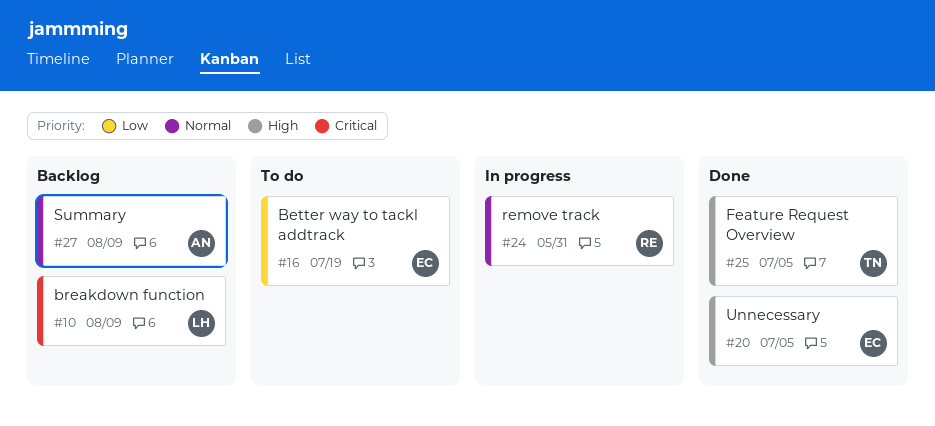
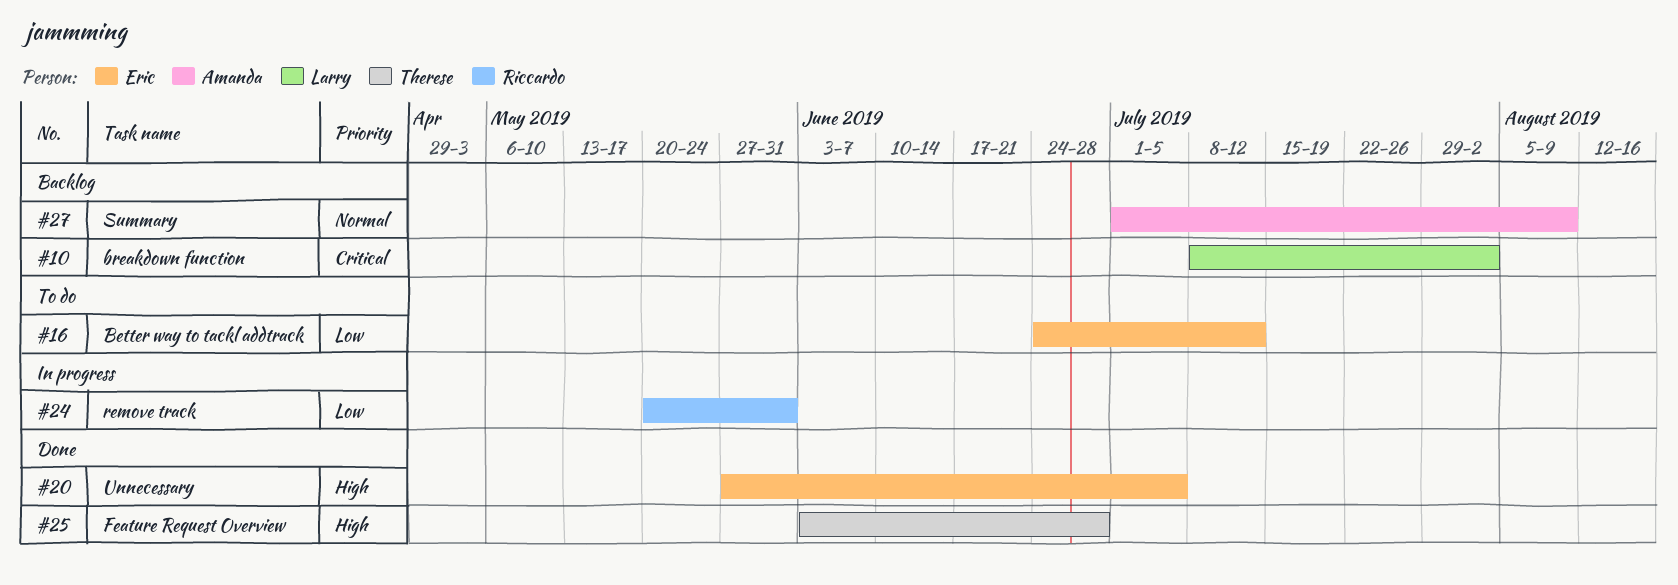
#10, due: Aug 9 -> Aug 2
#16, due: Jul 19 -> Jul 12
#24, priority: Normal -> Low
#25, due: Jul 5 -> Jun 28

